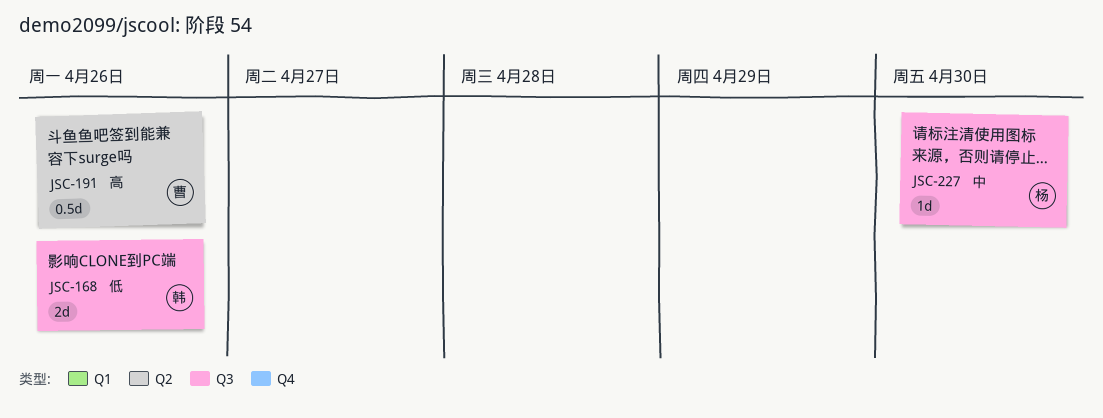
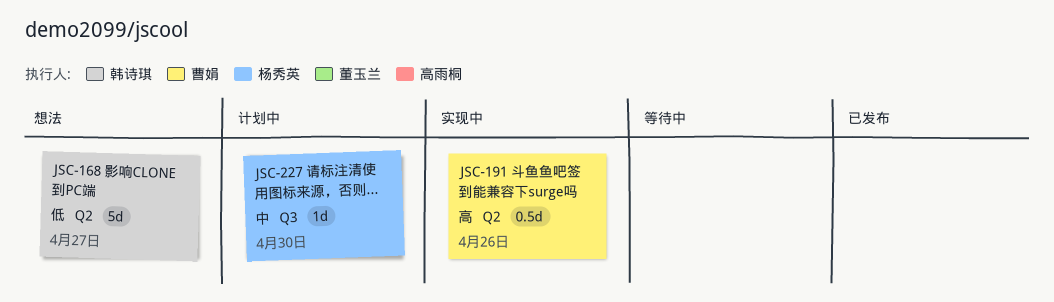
JSC-168, label: Q3 -> Q2
JSC-168, estimate: 2d -> 5d
JSC-168, due: Apr 26 -> Apr 27

